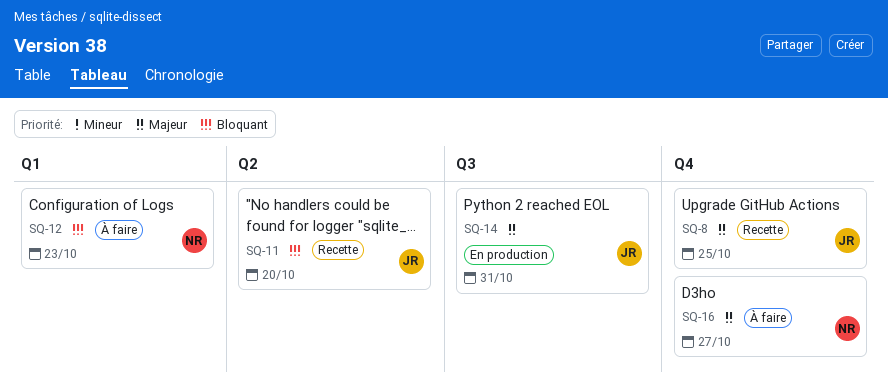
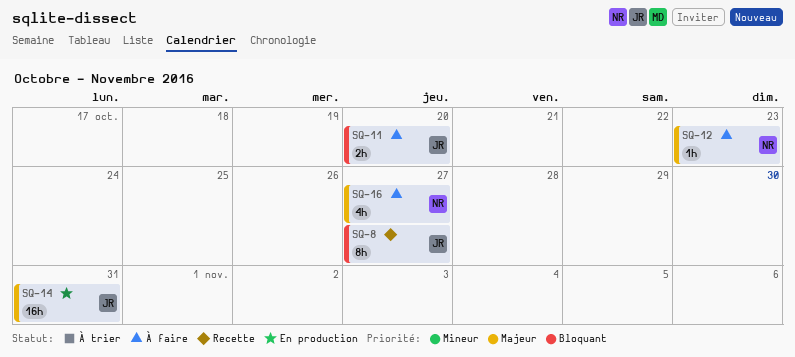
SQ-8, priority: Majeur -> Bloquant
SQ-8, due: Oct 25 -> Oct 27
SQ-11, status: Recette -> À faire
SQ-12, priority: Bloquant -> Majeur

